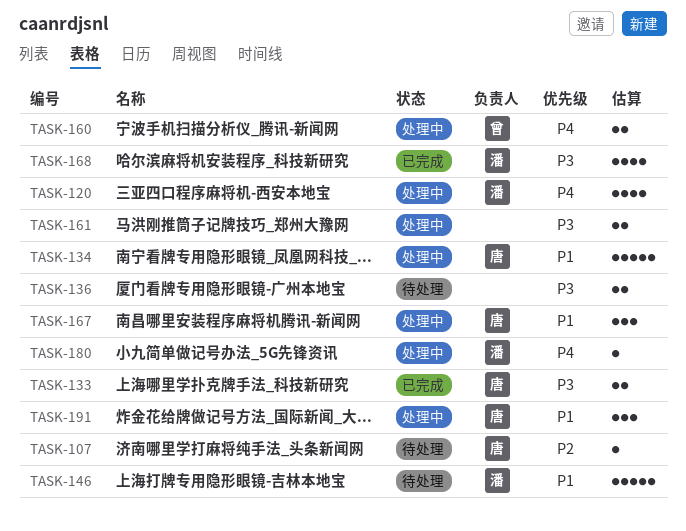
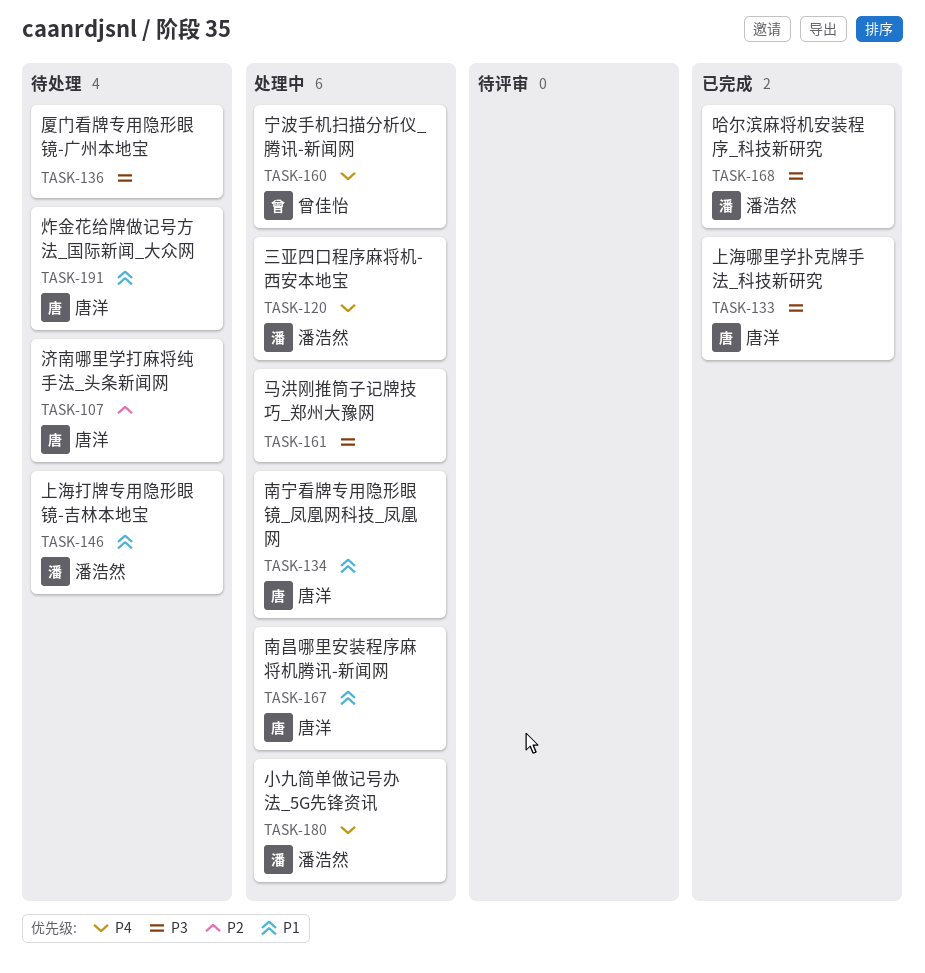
TASK-191, status: 处理中 -> 待处理

